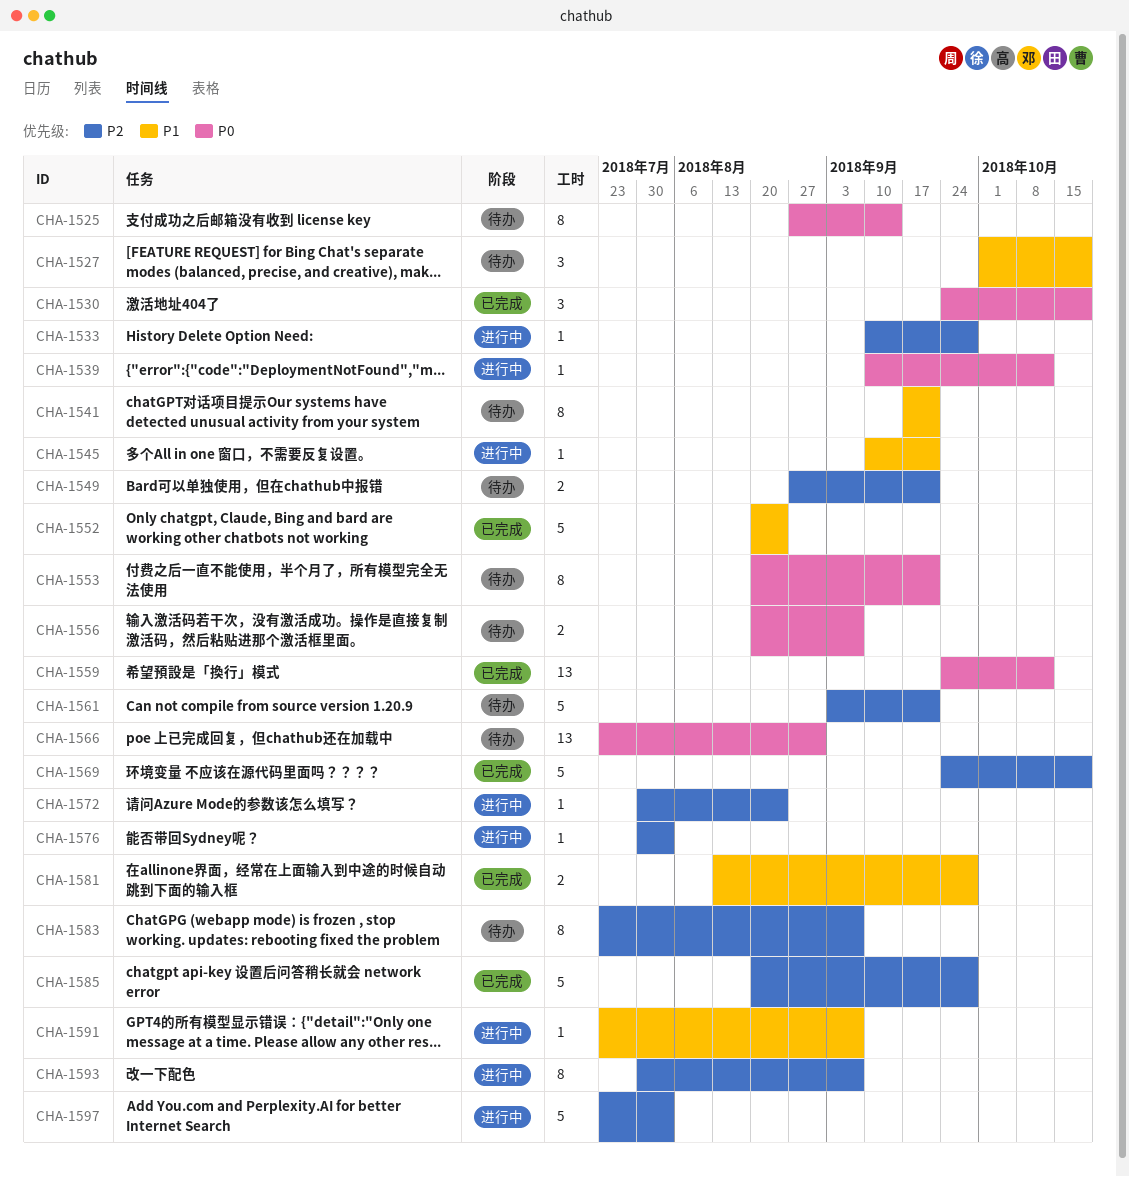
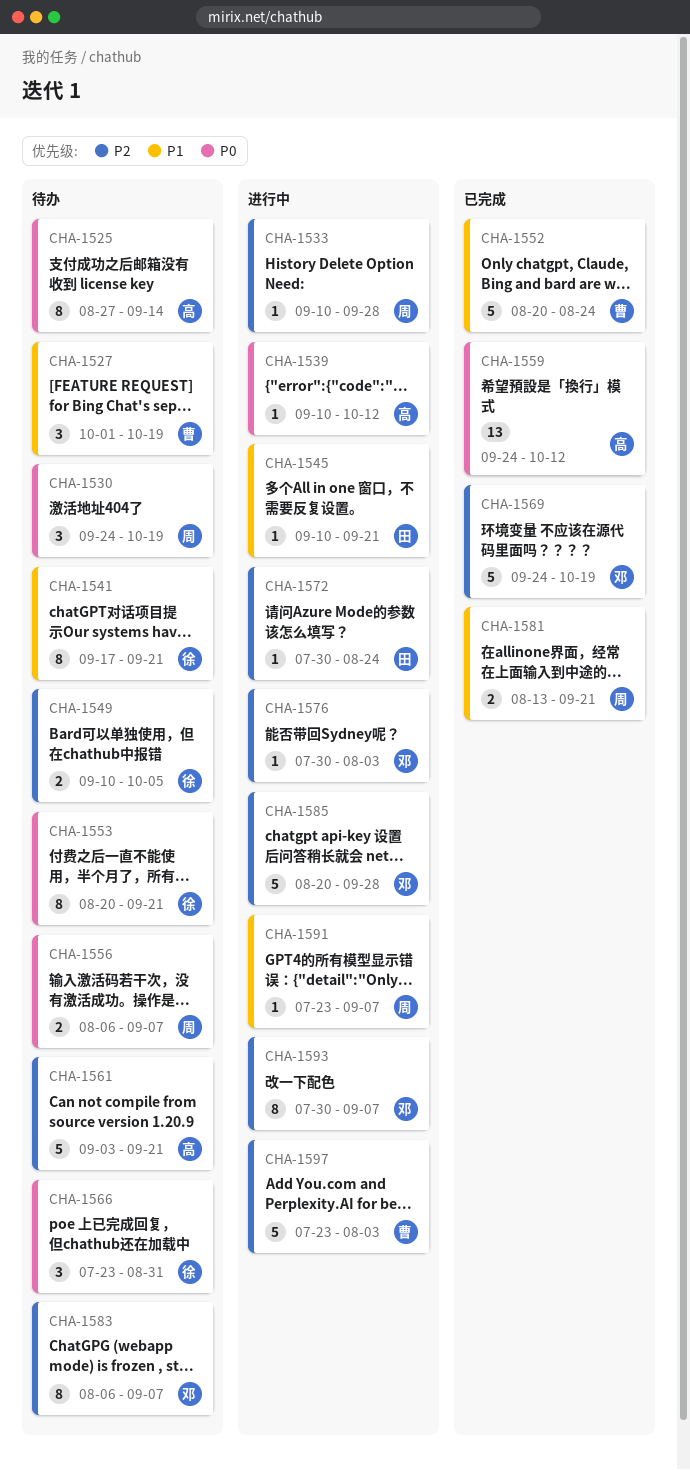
CHA-1530, status: 已完成 -> 待办
CHA-1549, start: Aug 27 -> Sep 10
CHA-1549, due: Sep 21 -> Oct 5
CHA-1556, start: Aug 20 -> Aug 6
CHA-1566, estimate: 13 -> 3
CHA-1581, due: Sep 28 -> Sep 21
CHA-1583, start: Jul 23 -> Aug 6
CHA-1585, status: 已完成 -> 进行中

